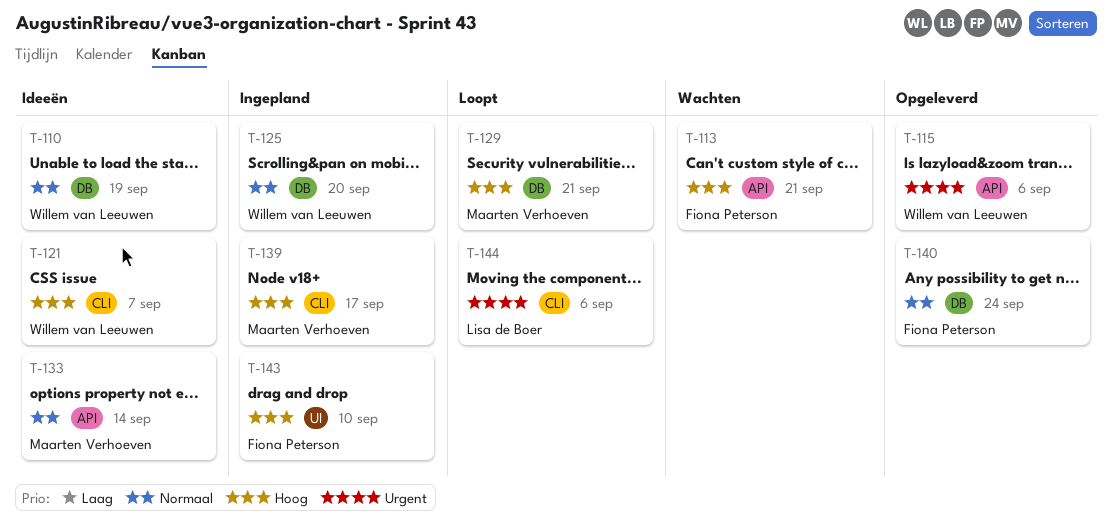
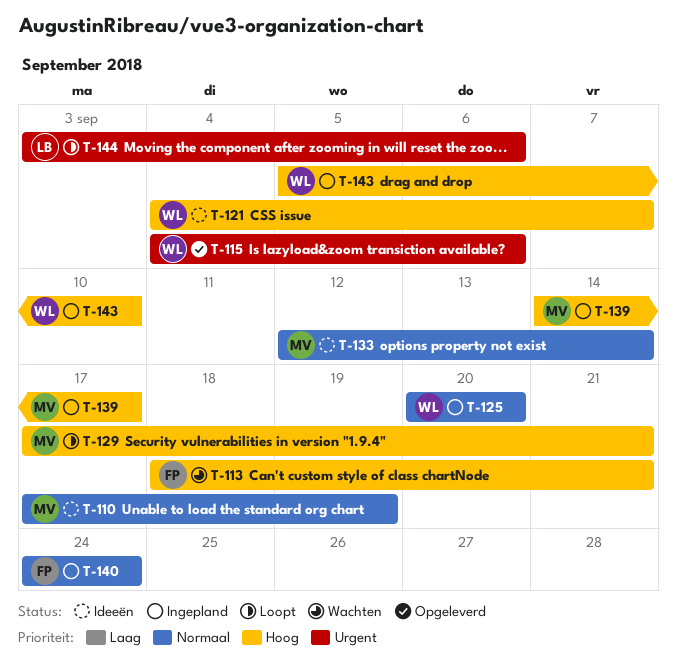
T-110, owner: Willem van Leeuwen -> Maarten Verhoeven
T-140, status: Opgeleverd -> Ingepland
T-143, owner: Fiona Peterson -> Willem van Leeuwen

